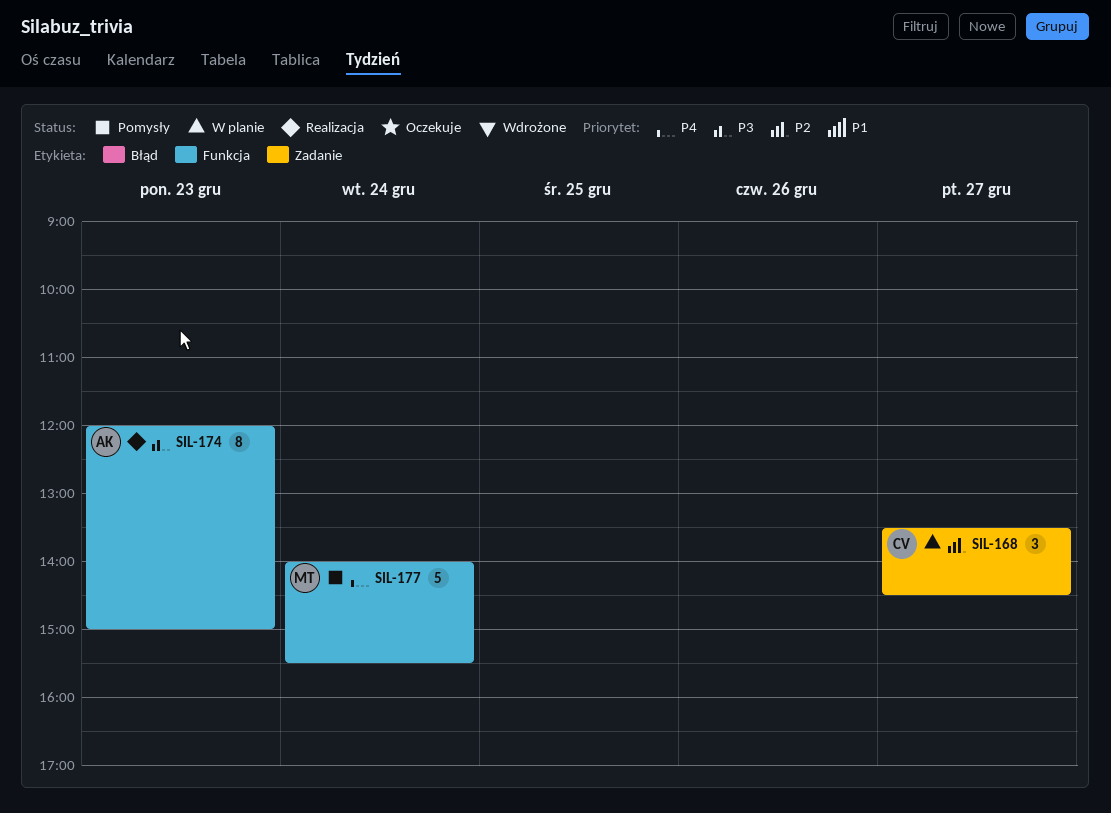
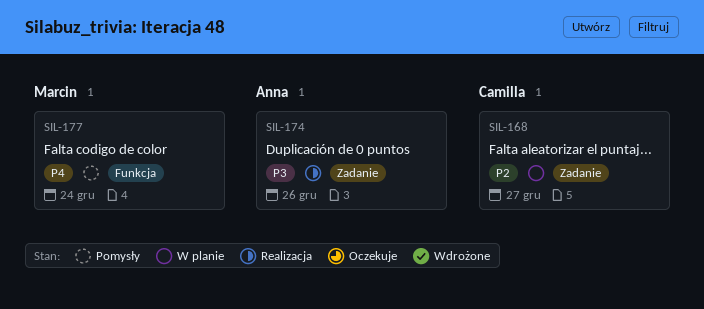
SIL-174, label: Funkcja -> Zadanie
SIL-174, day: Dec 23 -> Dec 26

